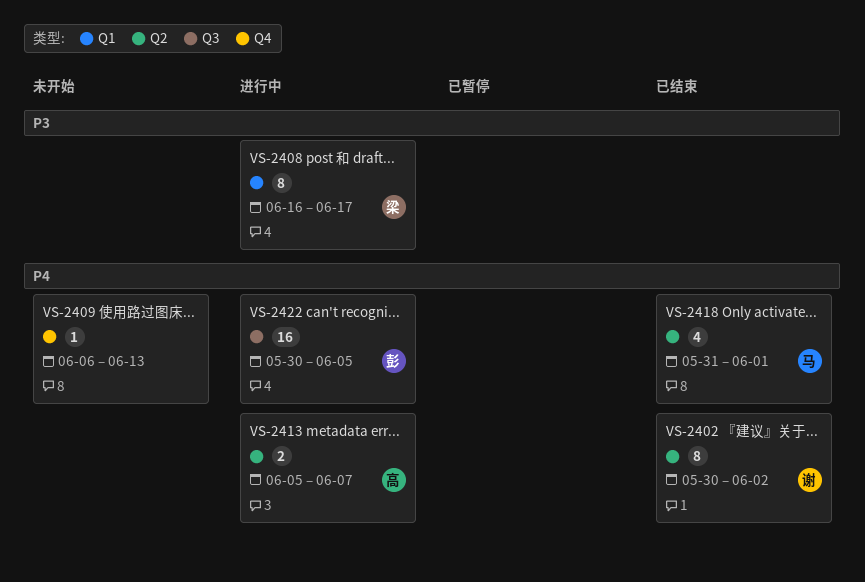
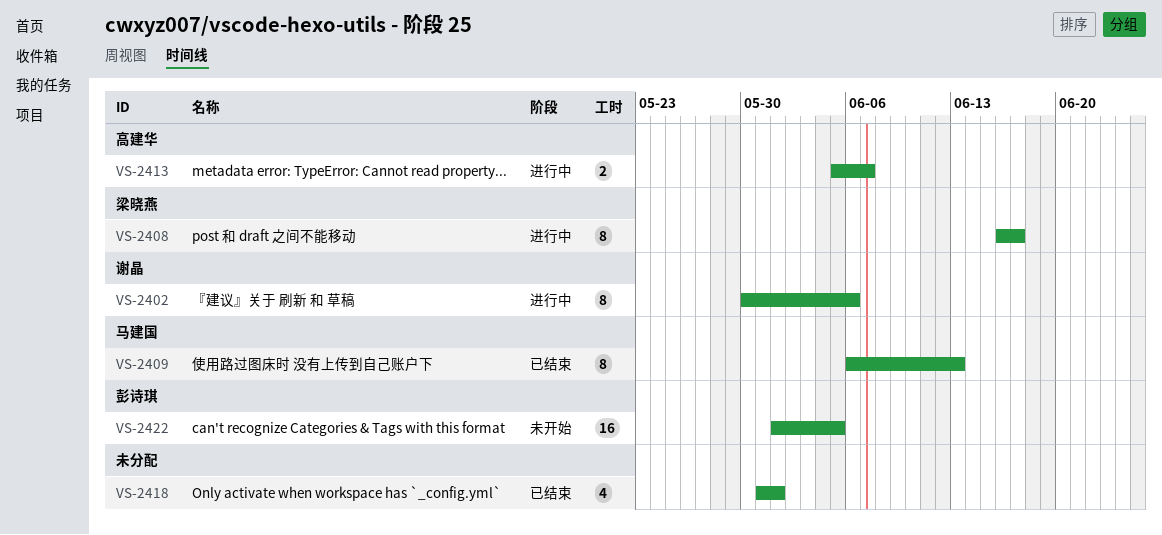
VS-2402, status: 已结束 -> 进行中
VS-2402, due: Jun 2 -> Jun 6
VS-2409, status: 未开始 -> 已结束
VS-2409, owner: none -> 马建国
VS-2409, estimate: 1 -> 8
VS-2418, owner: 马建国 -> none
VS-2422, status: 进行中 -> 未开始
VS-2422, start: May 30 -> Jun 1

